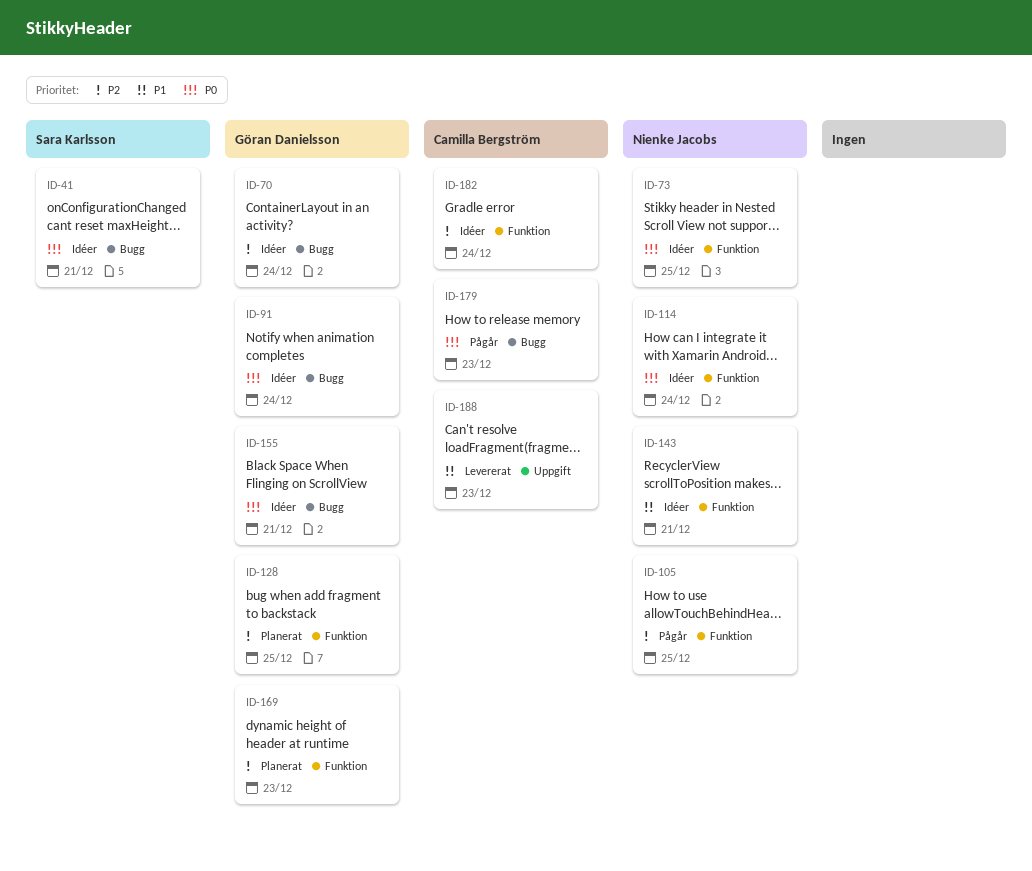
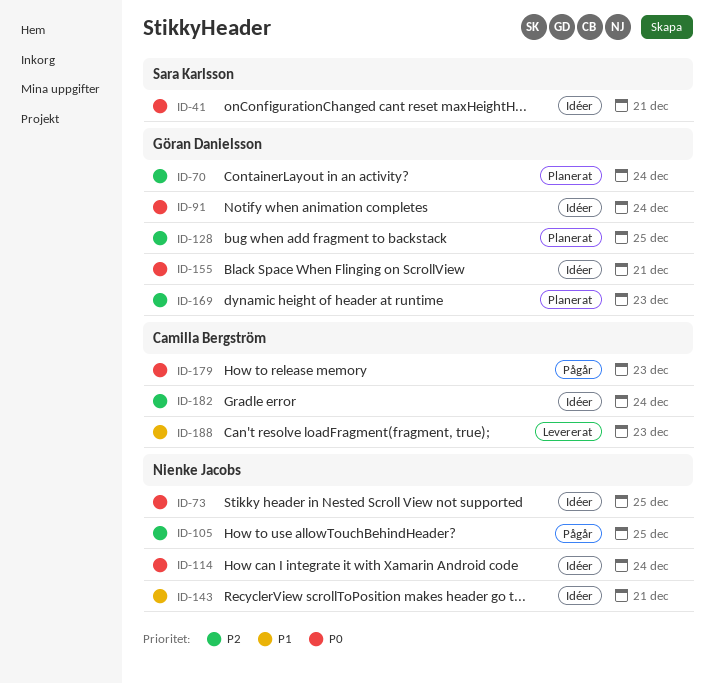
ID-70, status: Idéer -> Planerat

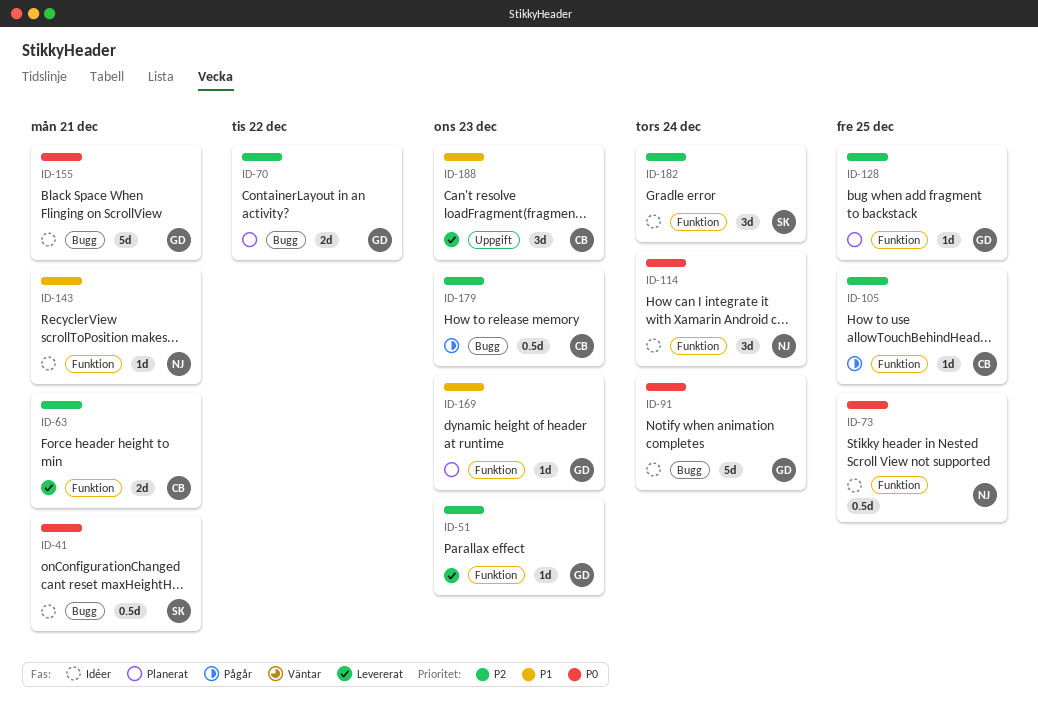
ID-51: none -> present
ID-63: none -> present
ID-70, due: Dec 24 -> Dec 22
ID-105, owner: Nienke Jacobs -> Camilla Bergström
ID-169, priority: P2 -> P1
ID-179, priority: P0 -> P2
ID-182, owner: Camilla Bergström -> Sara Karlsson

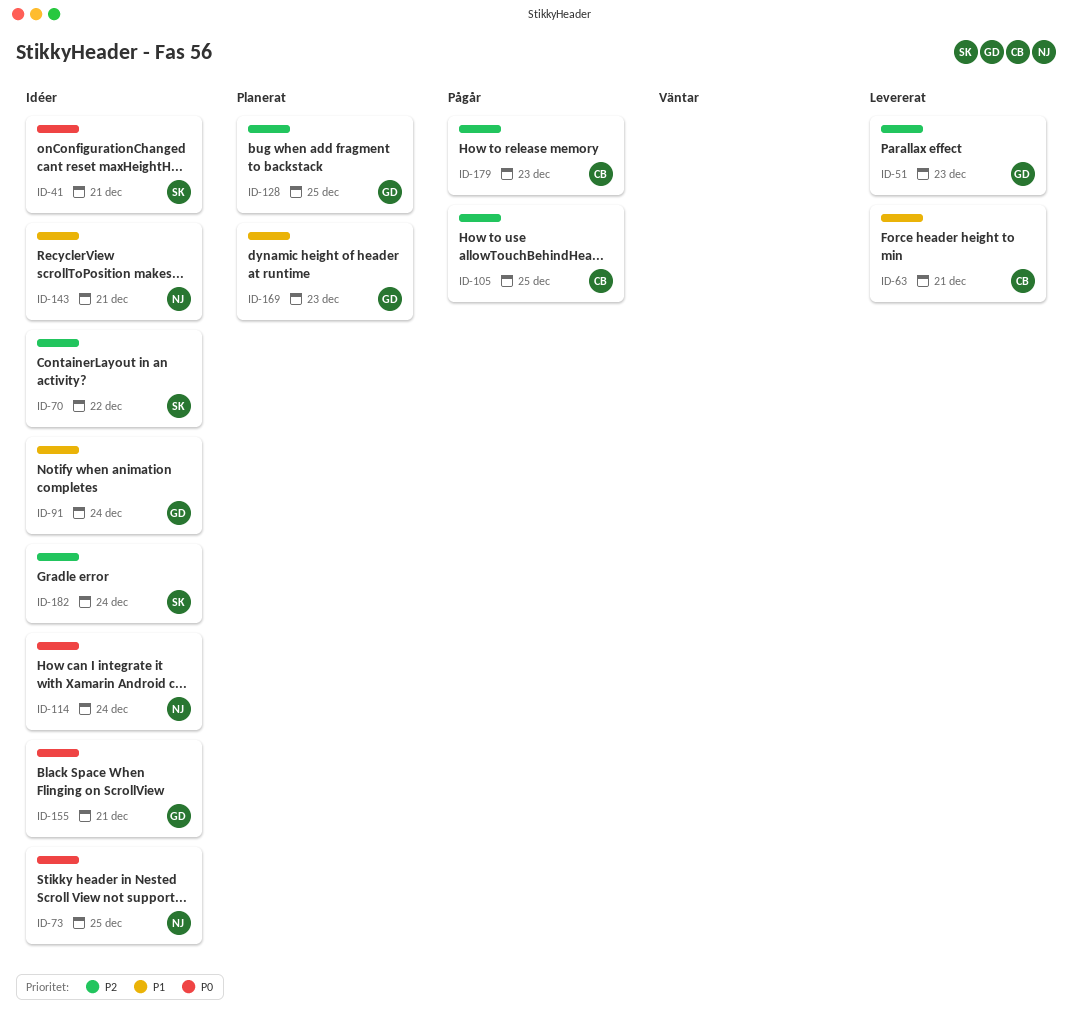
ID-63, priority: P2 -> P1
ID-70, status: Planerat -> Idéer
ID-70, owner: GD -> SK
ID-91, priority: P0 -> P1
ID-188: present -> none

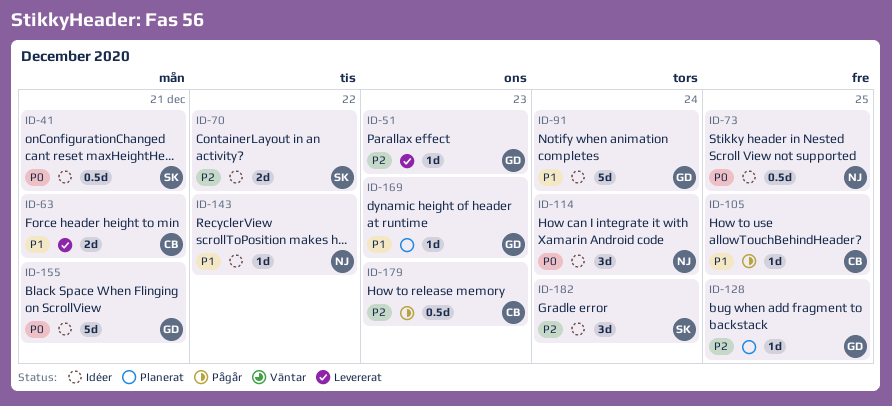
ID-105, priority: P2 -> P1
ID-143, due: Dec 21 -> Dec 22

